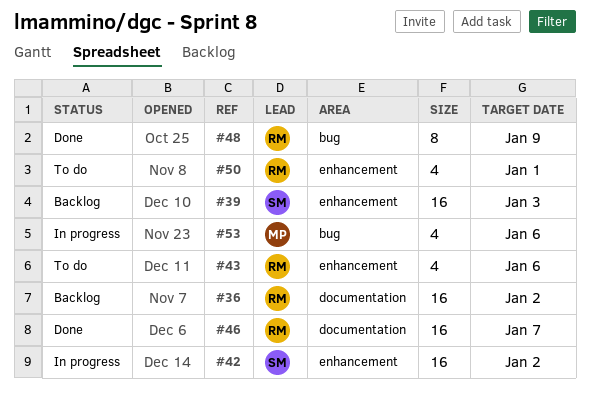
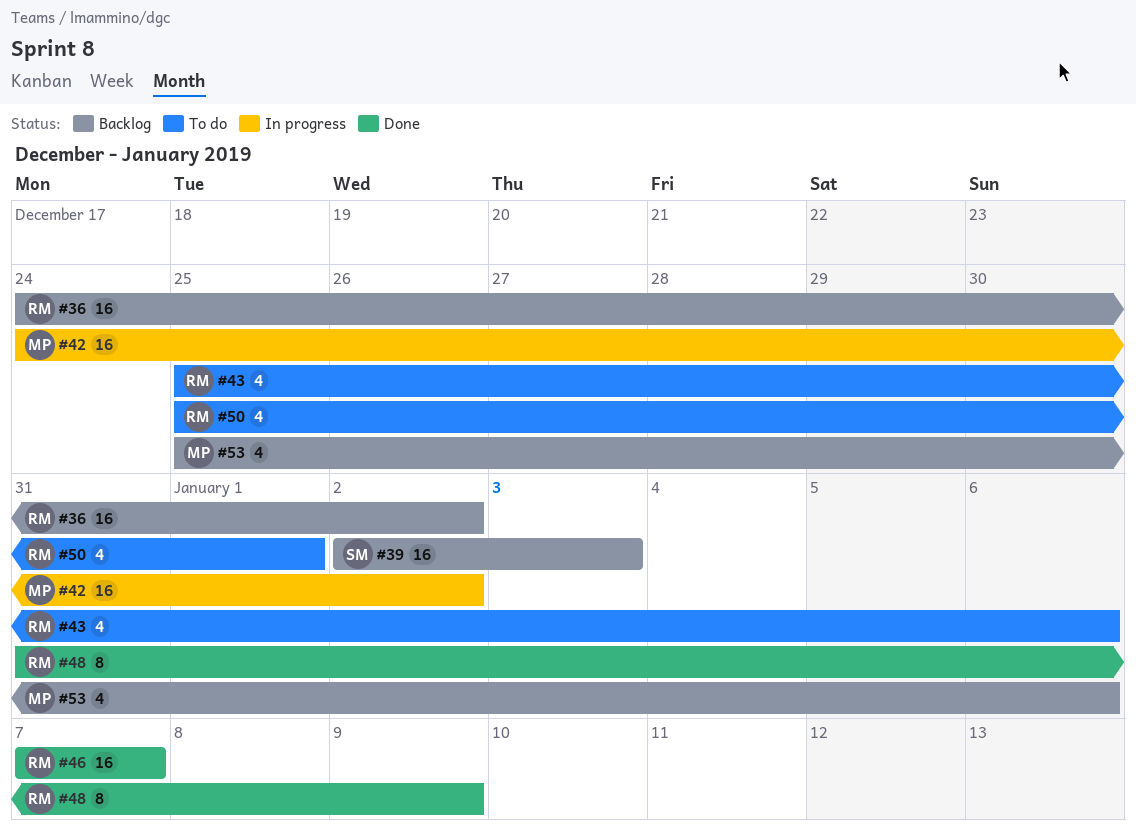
#42, owner: SM -> MP
#53, status: In progress -> Backlog

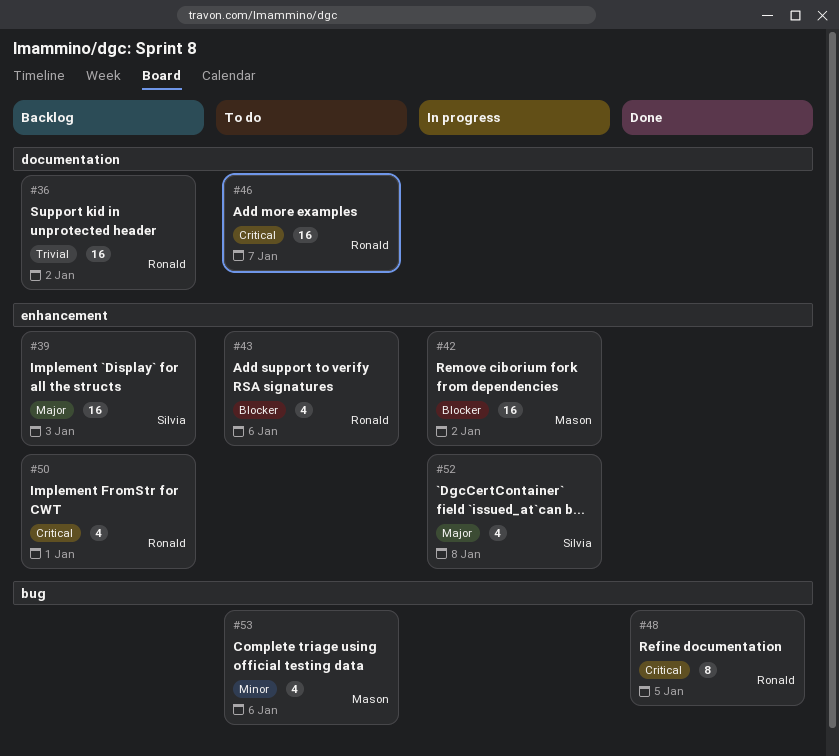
#46, status: Done -> To do
#48, due: Jan 9 -> Jan 5
#50, status: To do -> Backlog
#52: none -> present
#53, status: Backlog -> To do

